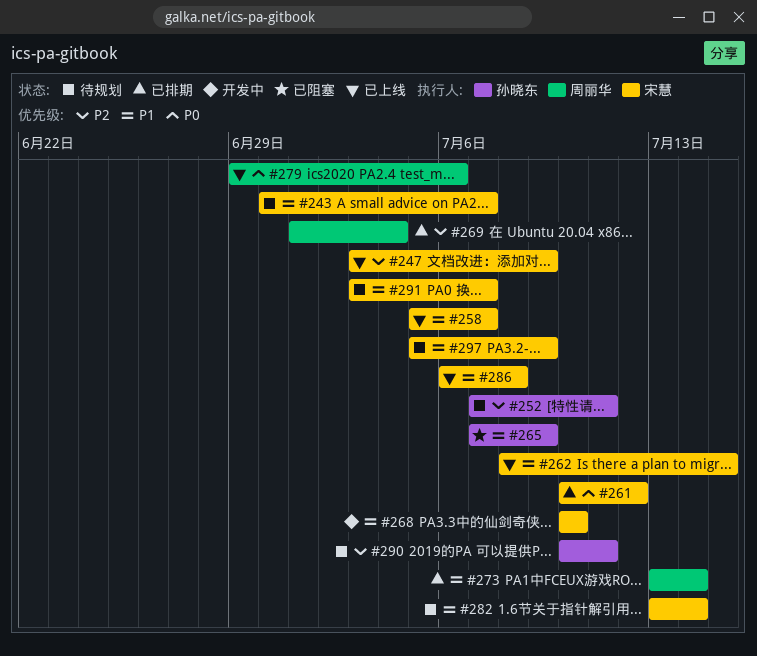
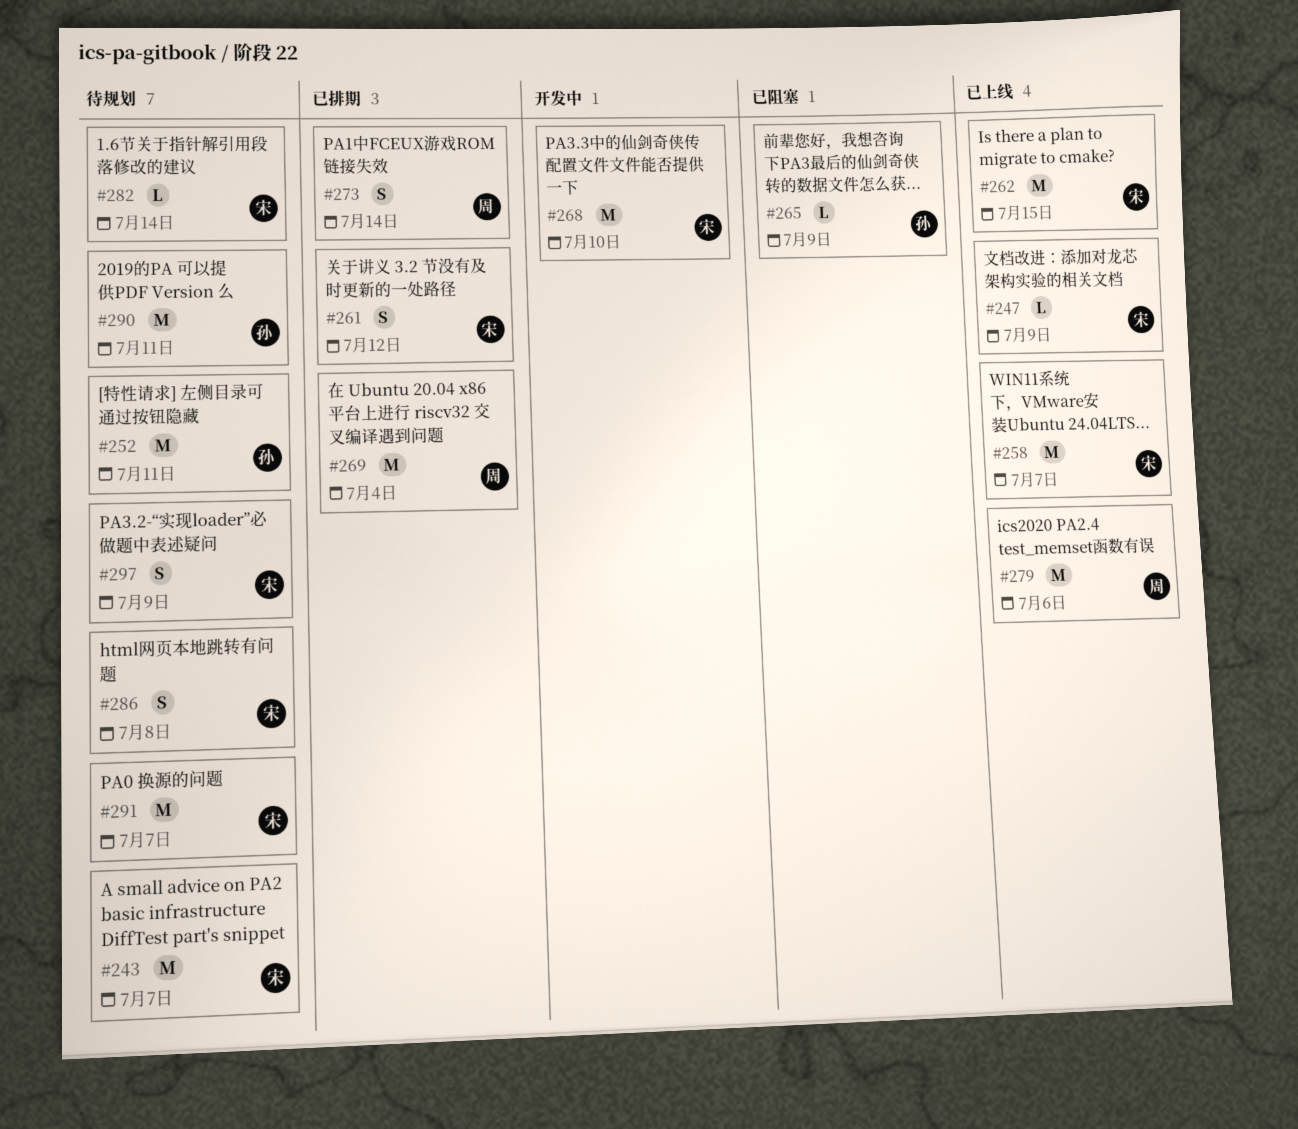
#286, status: 已上线 -> 待规划

